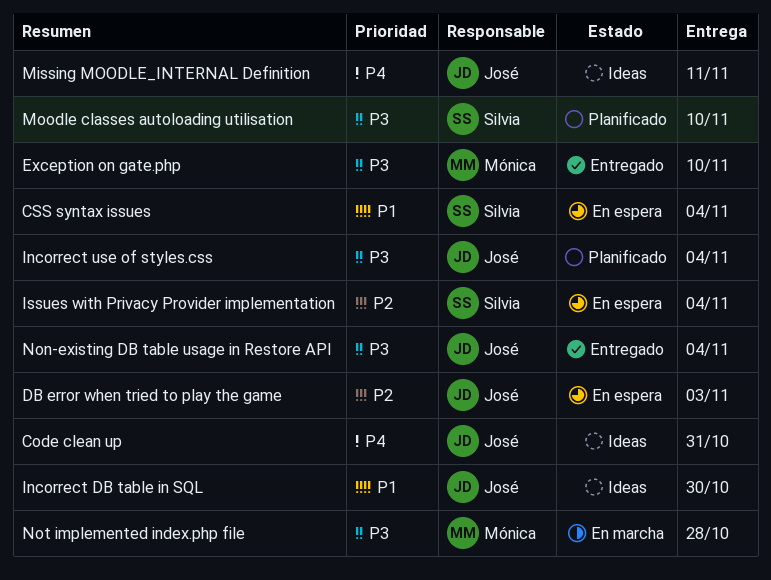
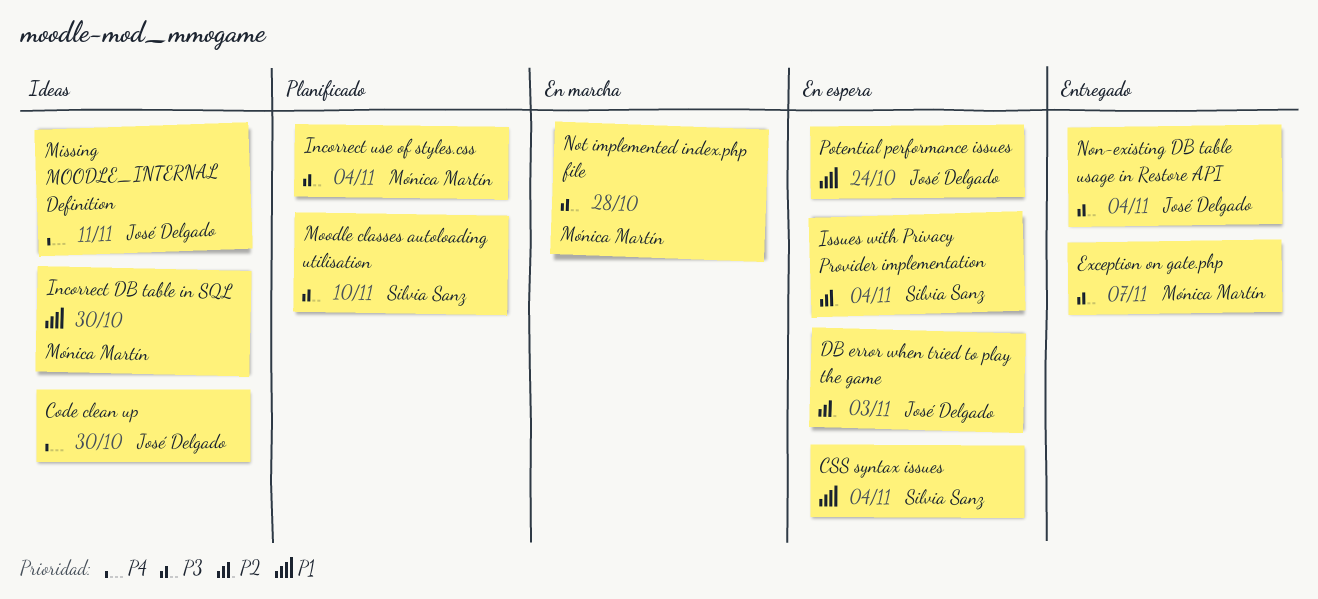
Code clean up, due: Oct 31 -> Oct 30
Exception on gate.php, due: Nov 10 -> Nov 7
Incorrect DB table in SQL, owner: José Delgado -> Mónica Martín
Incorrect use of styles.css, owner: José Delgado -> Mónica Martín
Potential performance issues: none -> present

